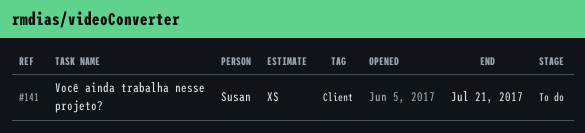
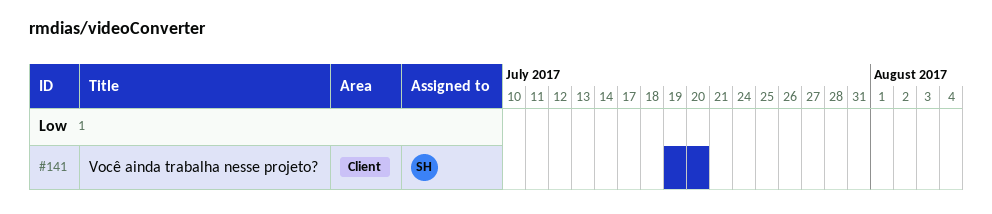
#141, due: Jul 21 -> Jul 20

